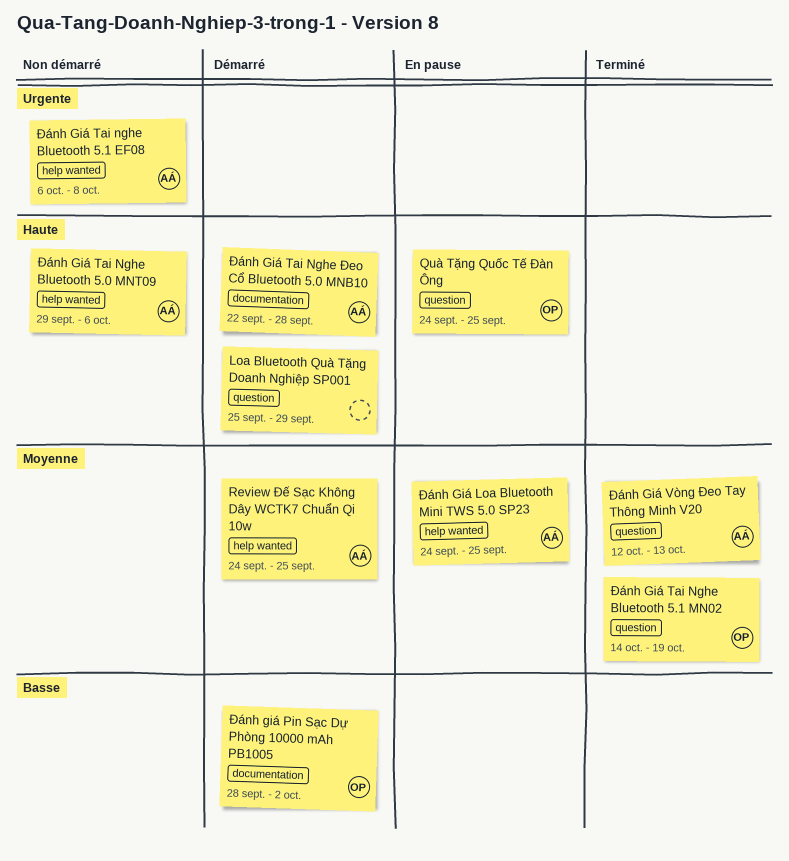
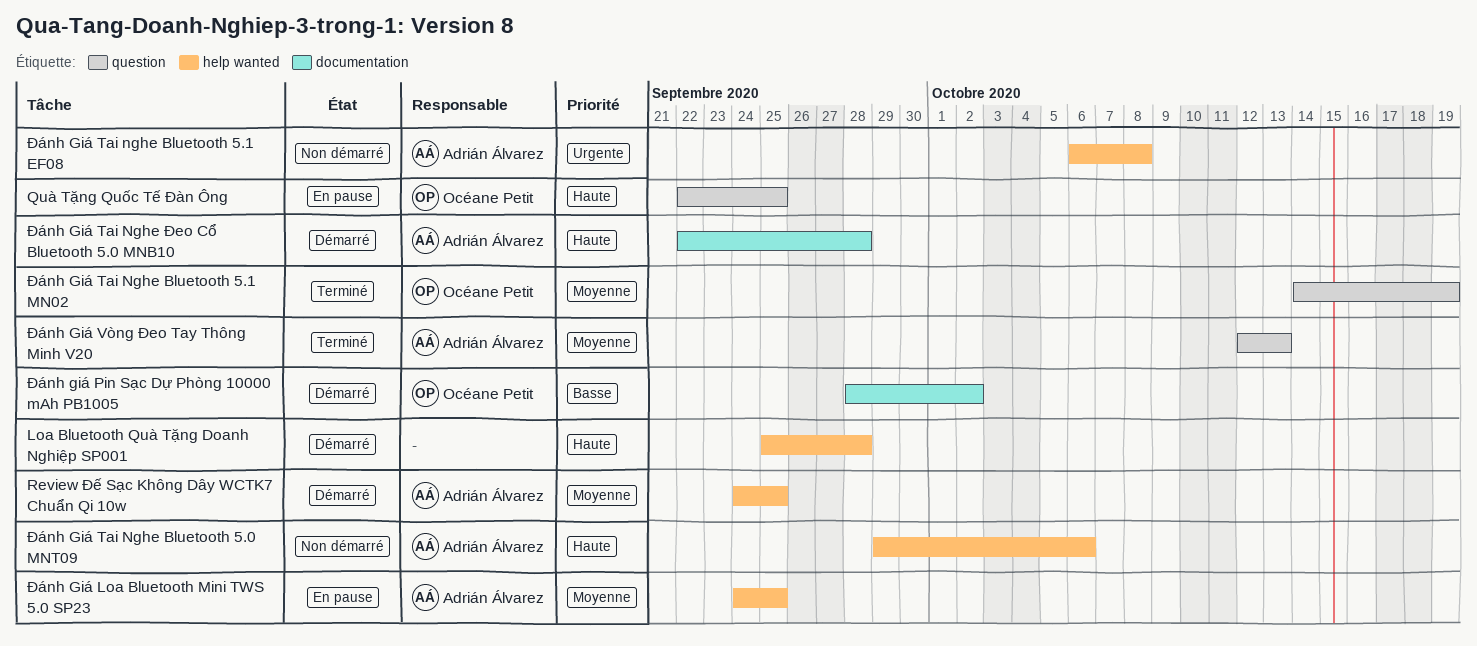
Loa Bluetooth Quà Tặng Doanh Nghiệp SP001, label: question -> help wanted
Loa Bluetooth Quà Tặng Doanh Nghiệp SP001, due: Sep 29 -> Sep 28
Quà Tặng Quốc Tế Đàn Ông, start: Sep 24 -> Sep 22

